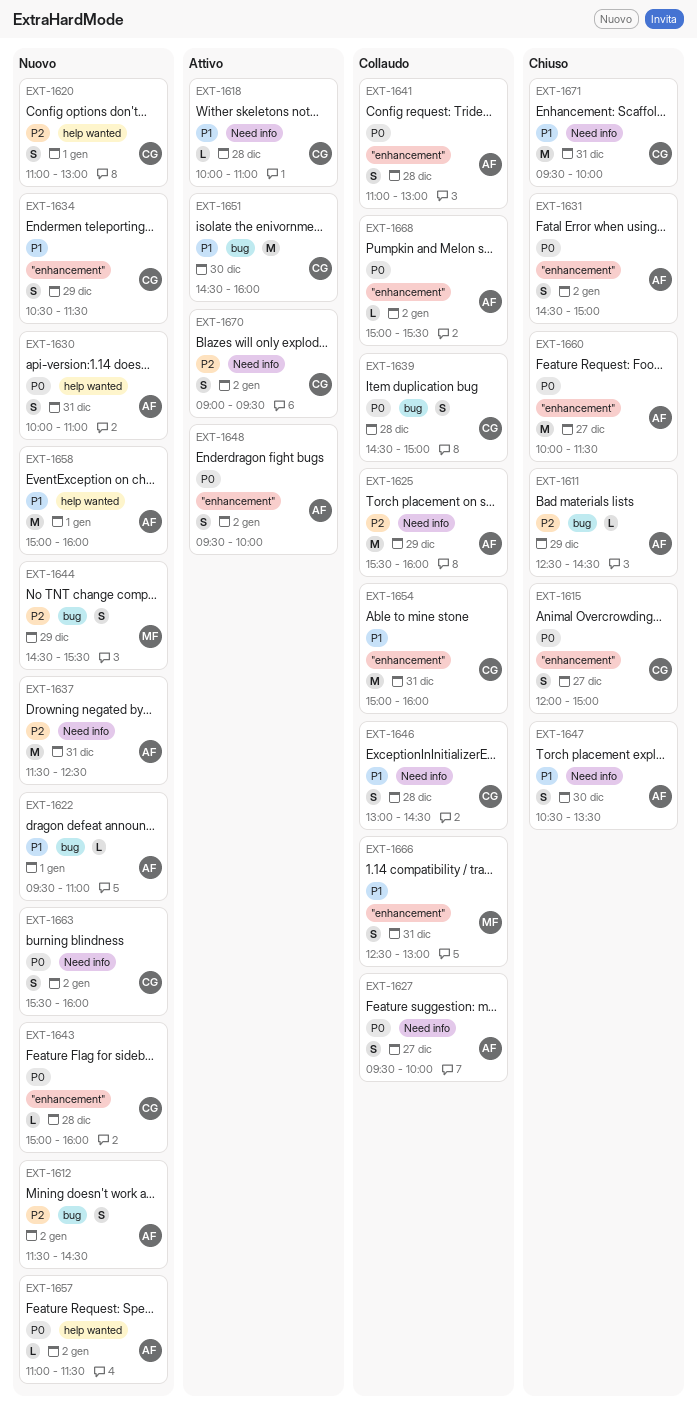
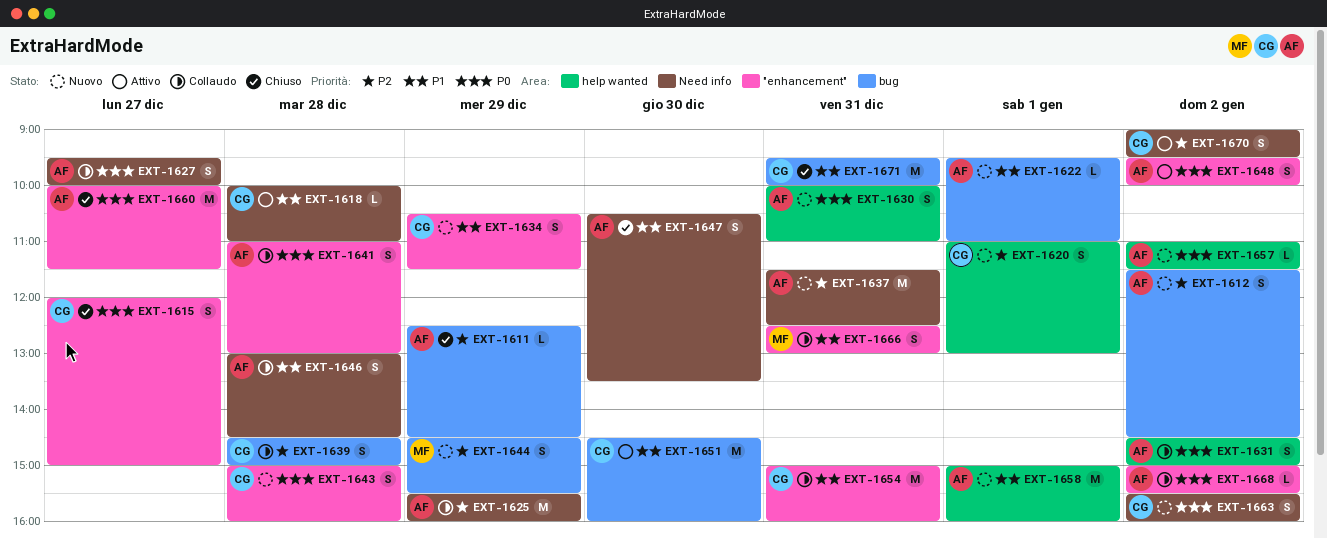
EXT-1631, status: Chiuso -> Collaudo
EXT-1631, label: "enhancement" -> help wanted
EXT-1639, priority: P0 -> P2
EXT-1643, estimate: L -> S
EXT-1646, owner: CG -> AF
EXT-1671, label: Need info -> bug

